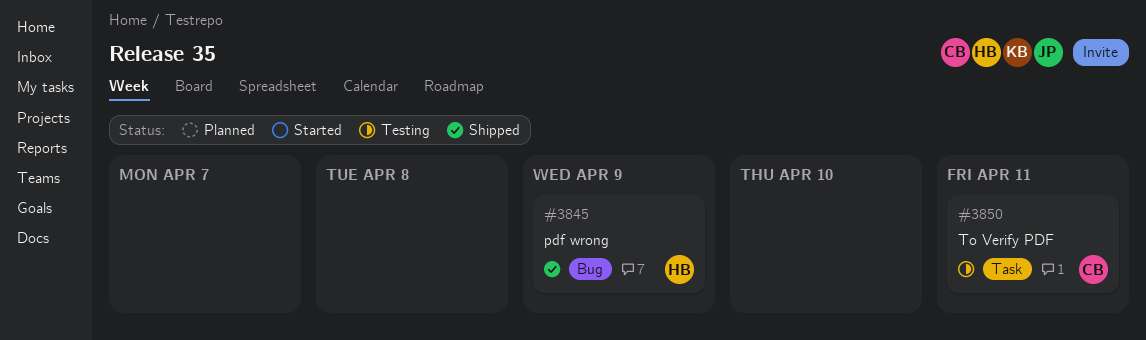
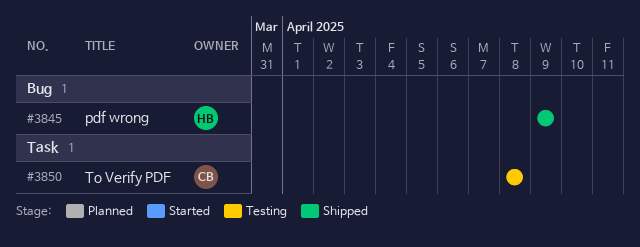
#3850, due: Apr 11 -> Apr 8

